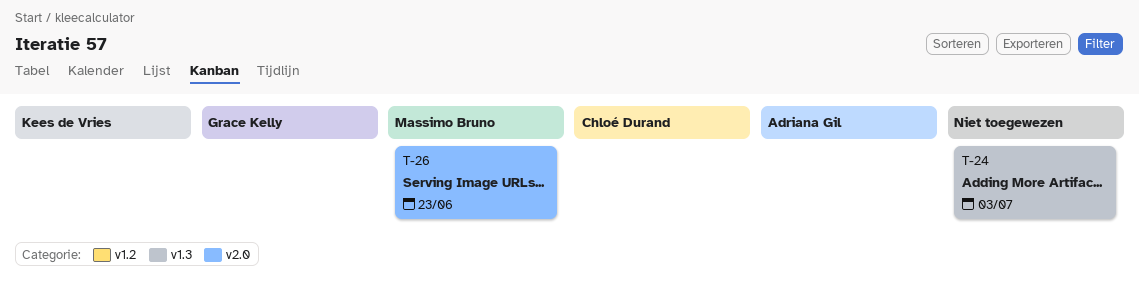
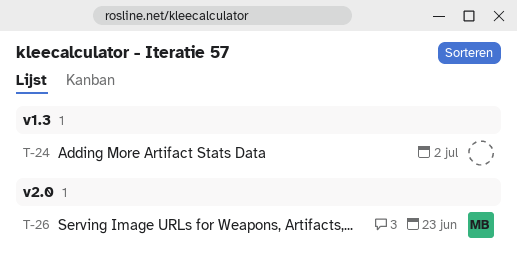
T-24, due: Jul 3 -> Jul 2

